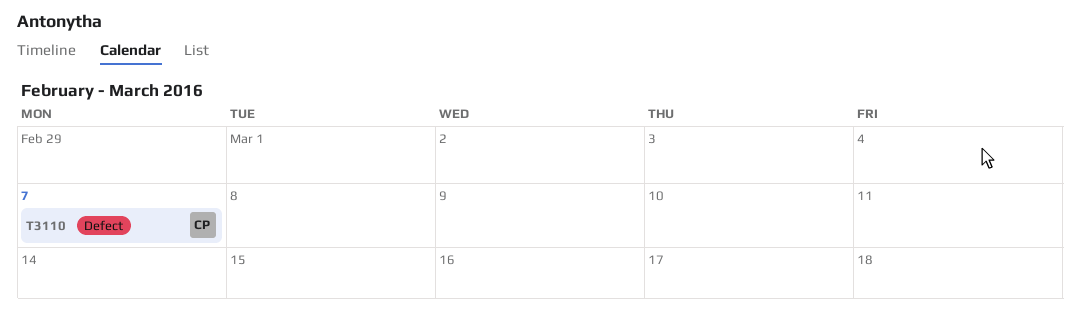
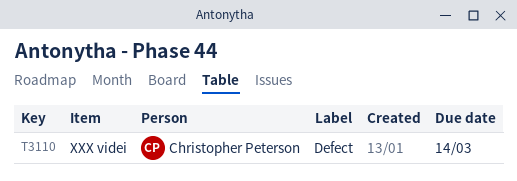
T3110, due: Mar 7 -> Mar 14

